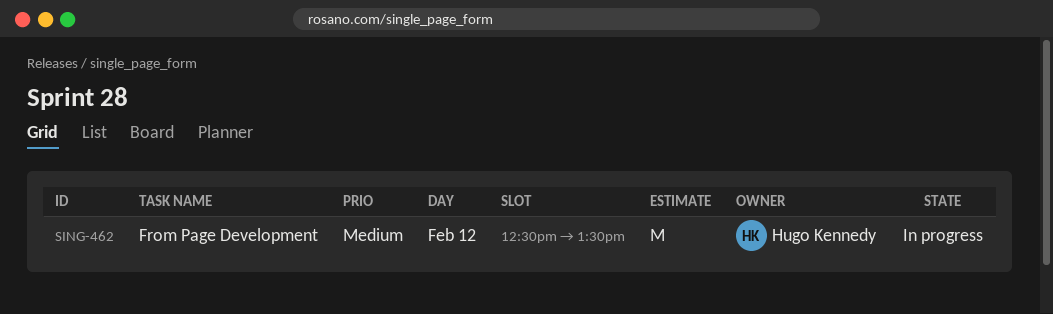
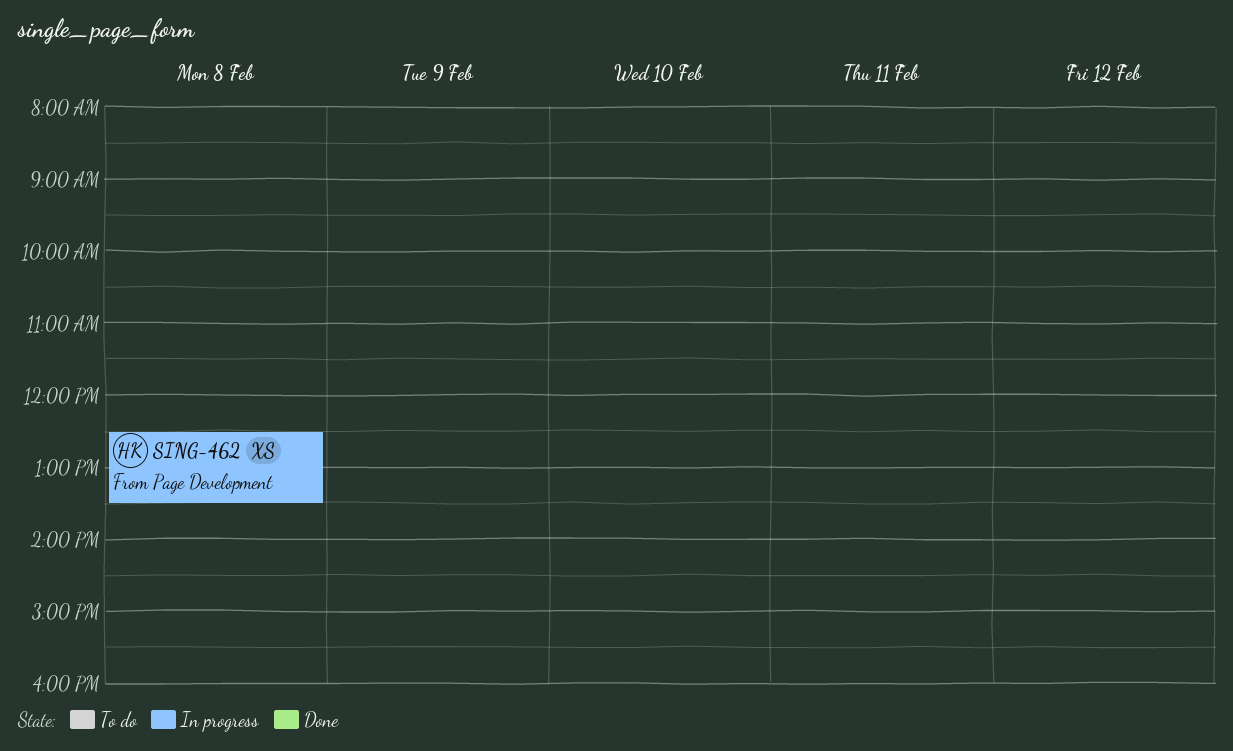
SING-462, estimate: M -> XS
SING-462, day: Feb 12 -> Feb 8

